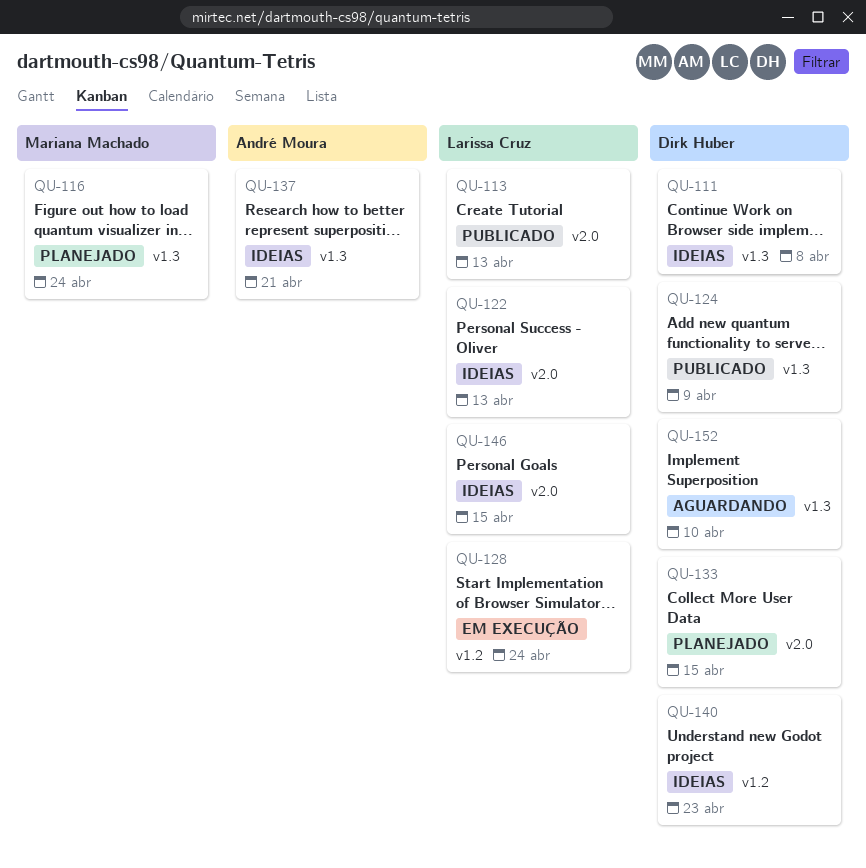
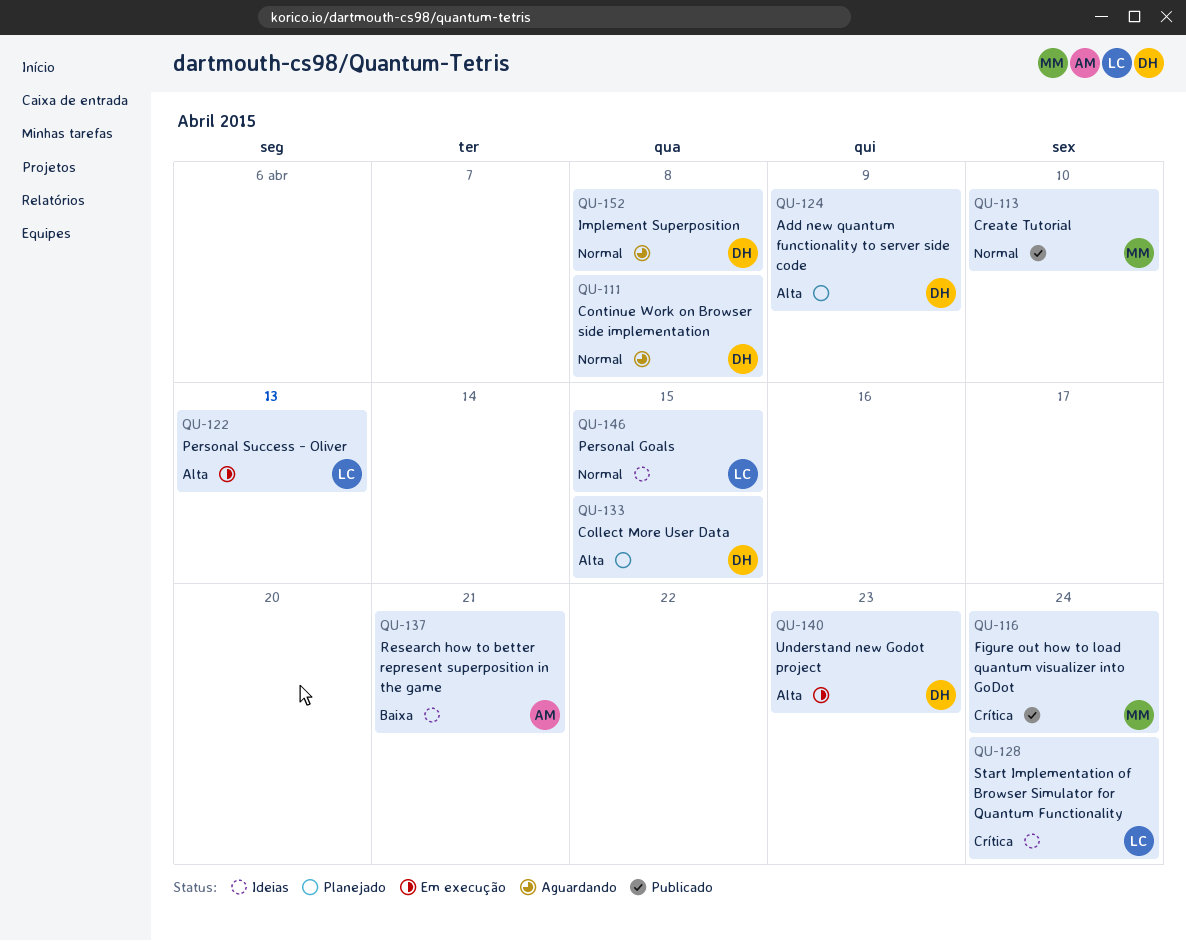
QU-111, status: Ideias -> Aguardando
QU-113, owner: Larissa Cruz -> Mariana Machado
QU-113, due: Apr 13 -> Apr 10
QU-116, status: Planejado -> Publicado
QU-122, status: Ideias -> Em execução
QU-124, status: Publicado -> Planejado
QU-128, status: Em execução -> Ideias
QU-140, status: Ideias -> Em execução
QU-152, due: Apr 10 -> Apr 8

